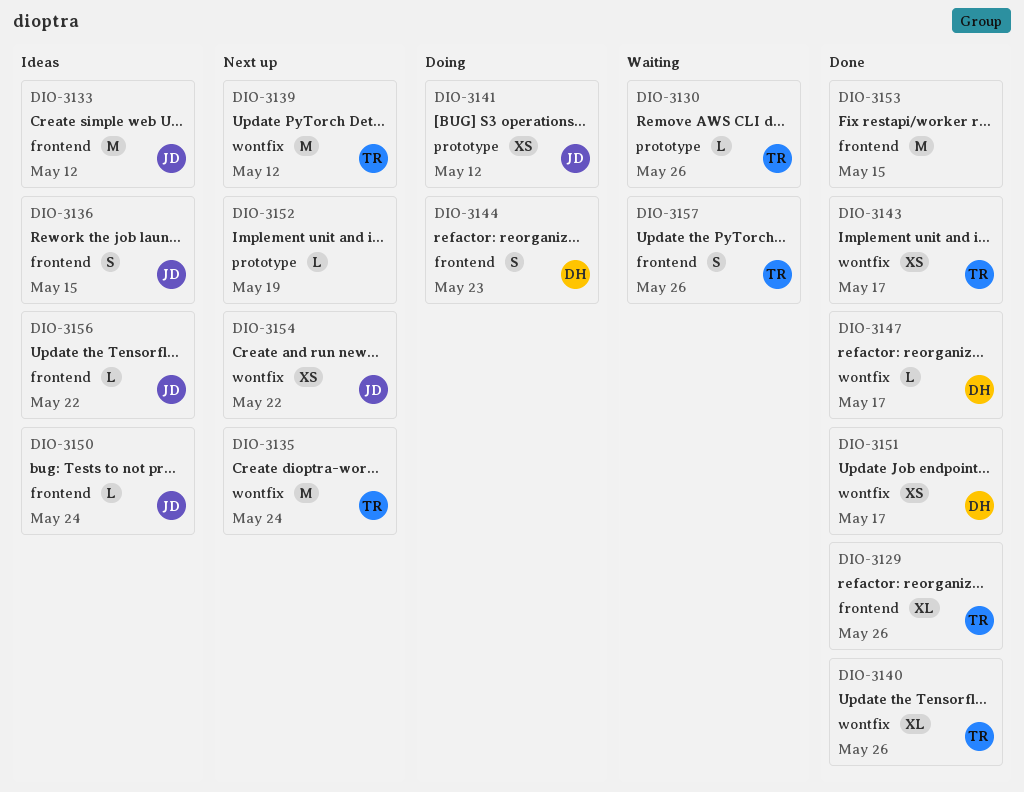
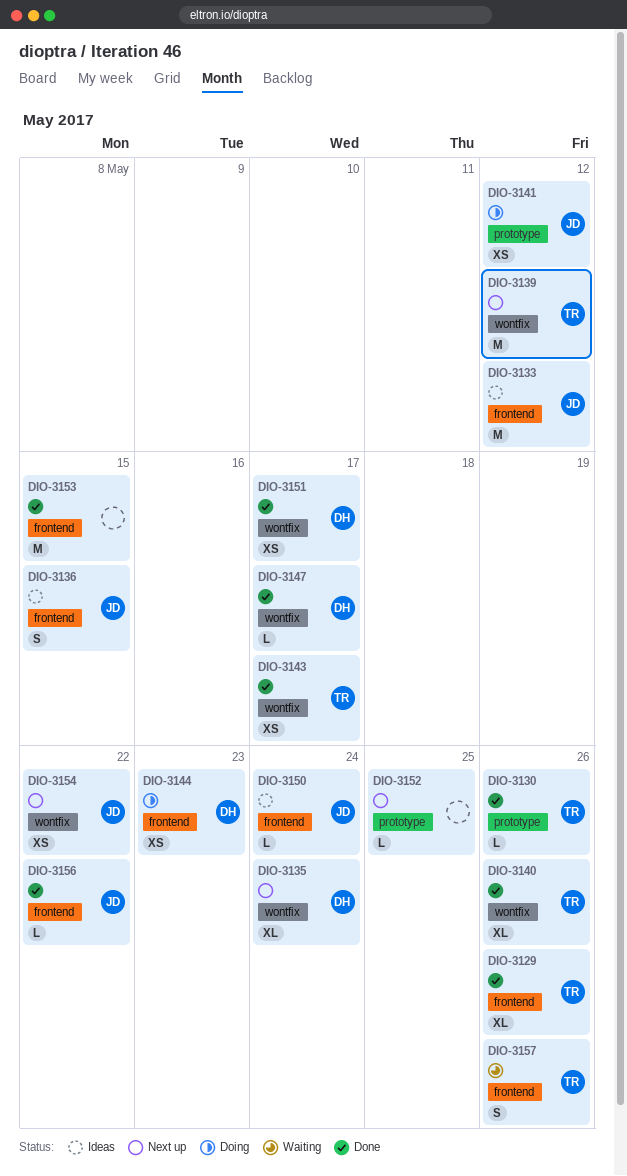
DIO-3130, status: Waiting -> Done
DIO-3135, owner: TR -> DH
DIO-3135, estimate: M -> XL
DIO-3144, estimate: S -> XS
DIO-3152, due: May 19 -> May 25
DIO-3156, status: Ideas -> Done

